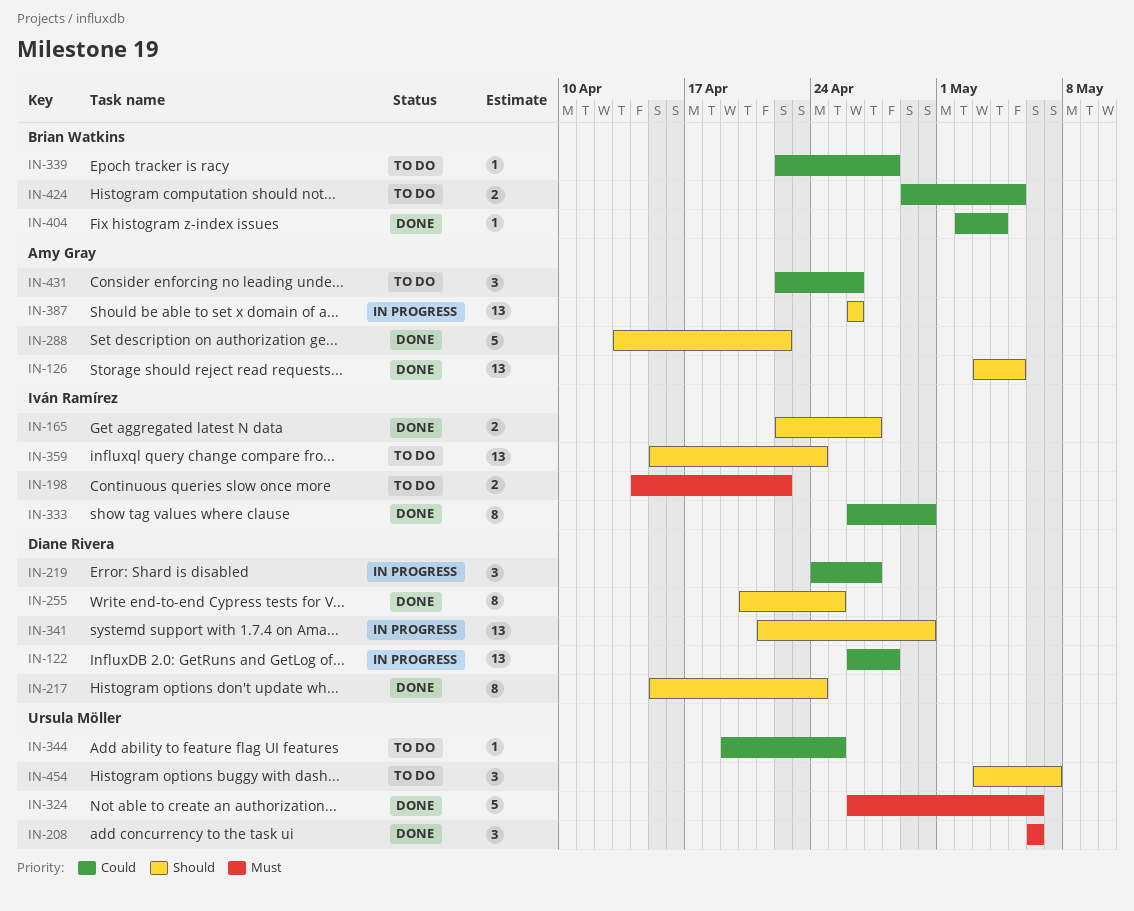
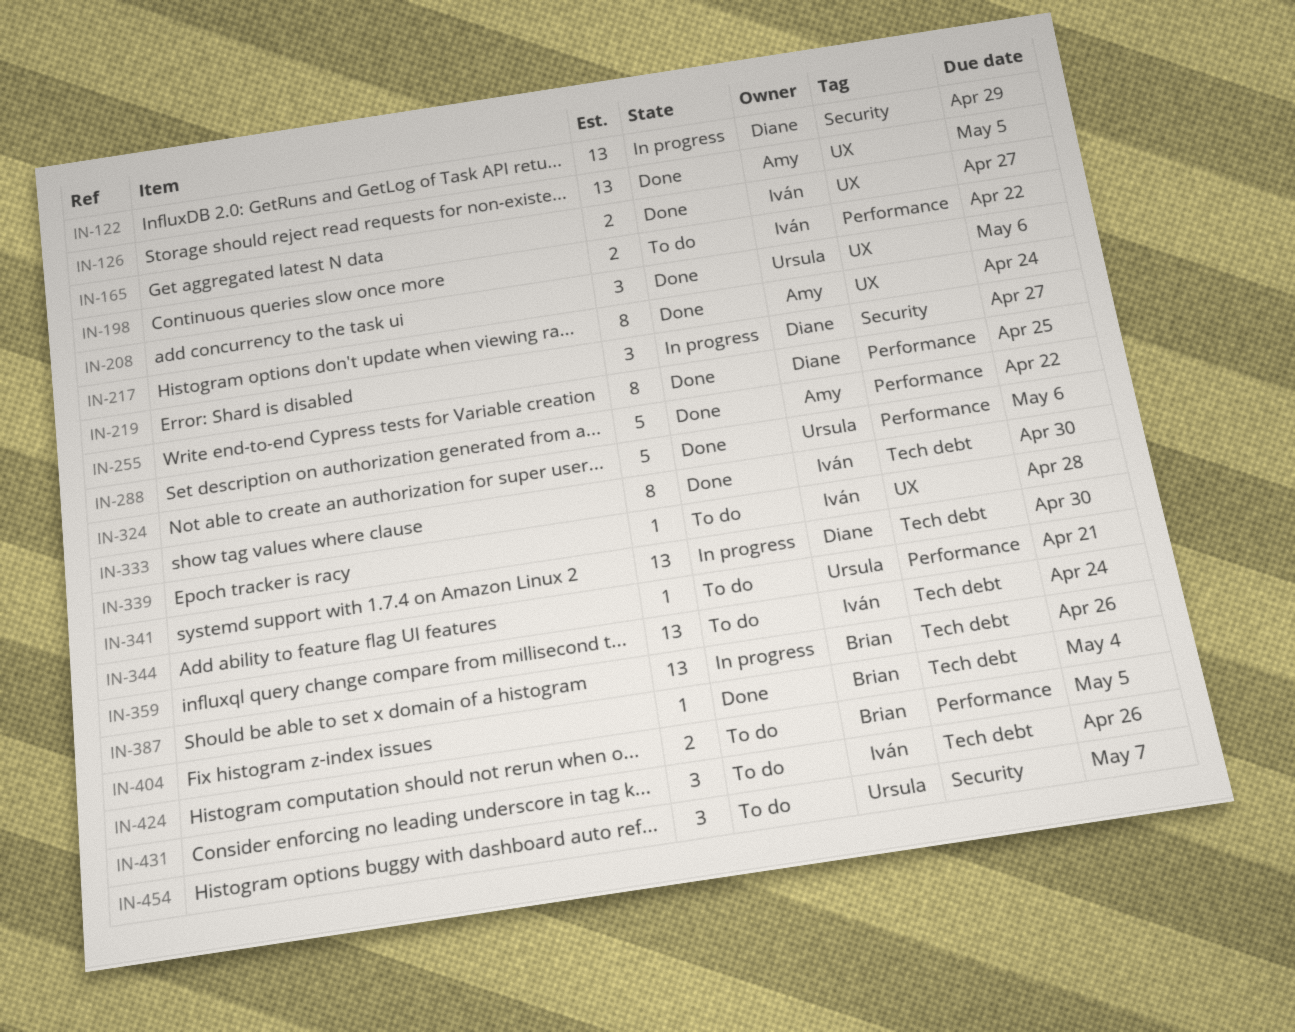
IN-122, due: Apr 28 -> Apr 29
IN-217, owner: Diane Rivera -> Amy Gray
IN-339, owner: Brian Watkins -> Iván Ramírez
IN-344, due: Apr 25 -> Apr 21
IN-387, owner: Amy Gray -> Brian Watkins
IN-431, owner: Amy Gray -> Iván Ramírez

